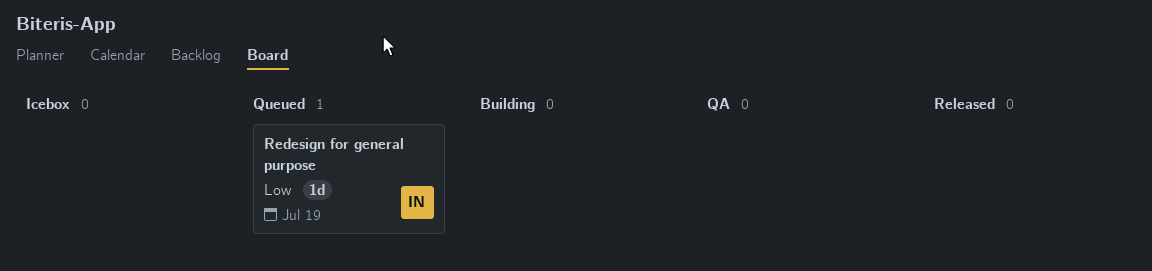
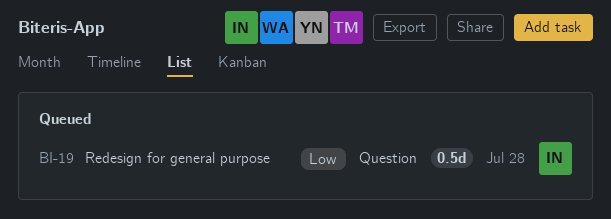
Redesign for general purpose, estimate: 1d -> 0.5d
Redesign for general purpose, due: Jul 19 -> Jul 28

